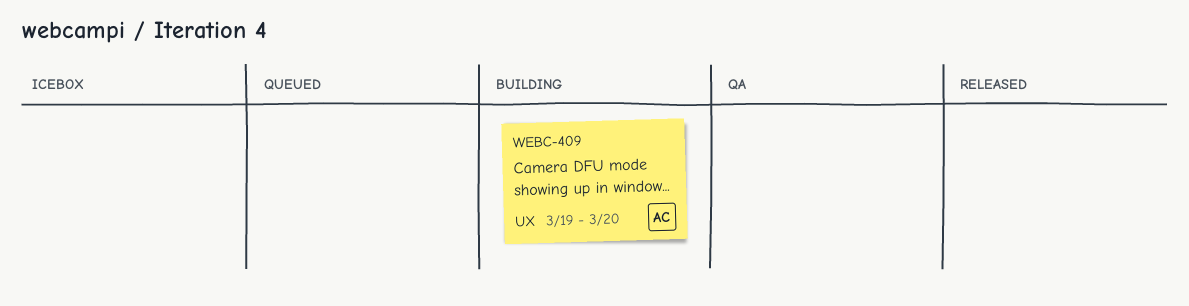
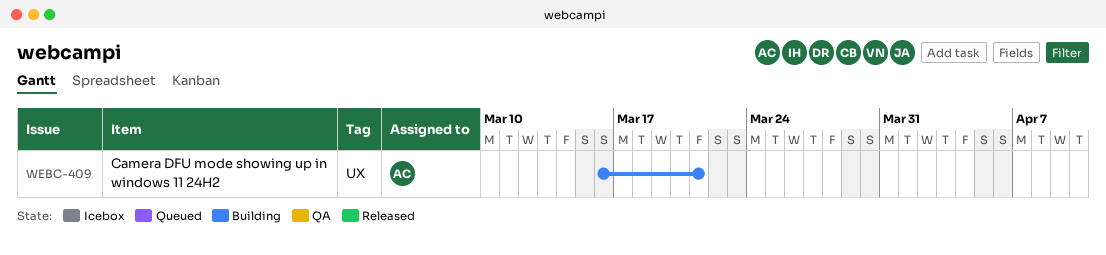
WEBC-409, start: Mar 19 -> Mar 16
WEBC-409, due: Mar 20 -> Mar 21

